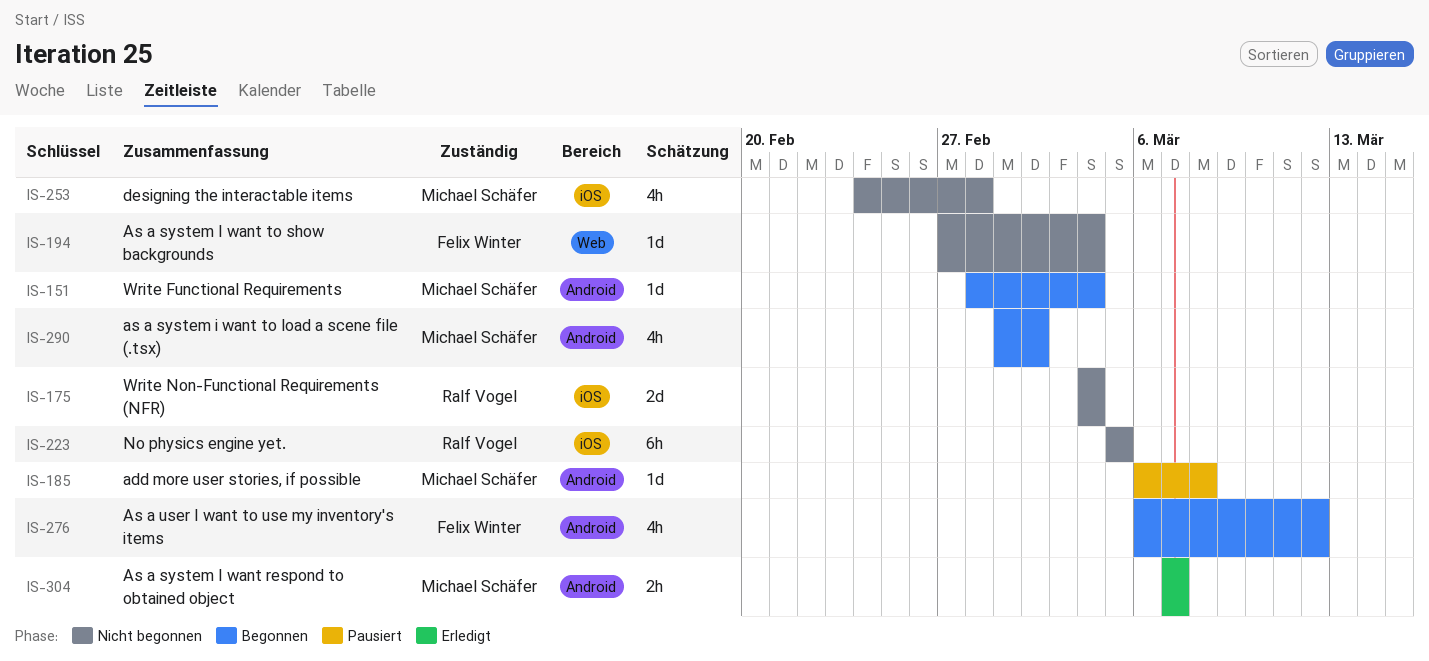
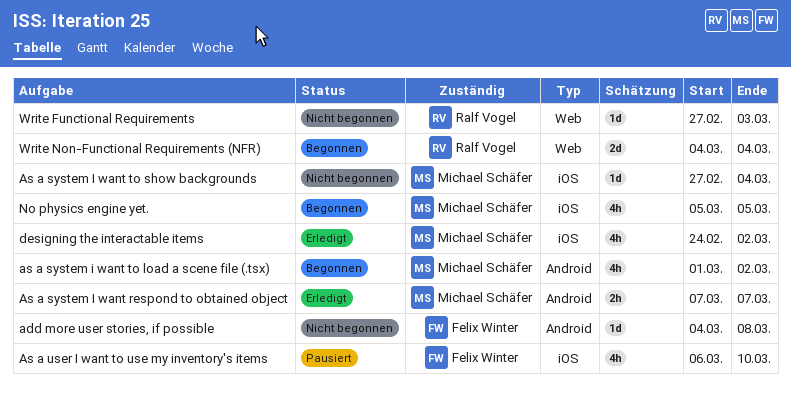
add more user stories, if possible, status: Pausiert -> Nicht begonnen
add more user stories, if possible, owner: Michael Schäfer -> Felix Winter
add more user stories, if possible, start: Mar 6 -> Mar 4
As a system I want to show backgrounds, owner: Felix Winter -> Michael Schäfer
As a system I want to show backgrounds, label: Web -> iOS
As a user I want to use my inventory's items, status: Begonnen -> Pausiert
As a user I want to use my inventory's items, label: Android -> iOS
As a user I want to use my inventory's items, due: Mar 12 -> Mar 10
designing the interactable items, status: Nicht begonnen -> Erledigt
designing the interactable items, due: Feb 28 -> Mar 2
No physics engine yet., status: Nicht begonnen -> Begonnen
No physics engine yet., owner: Ralf Vogel -> Michael Schäfer
No physics engine yet., estimate: 6h -> 4h
Write Functional Requirements, status: Begonnen -> Nicht begonnen
Write Functional Requirements, owner: Michael Schäfer -> Ralf Vogel
Write Functional Requirements, label: Android -> Web
Write Functional Requirements, start: Feb 28 -> Feb 27
Write Functional Requirements, due: Mar 4 -> Mar 3
Write Non-Functional Requirements (NFR), status: Nicht begonnen -> Begonnen
Write Non-Functional Requirements (NFR), label: iOS -> Web

